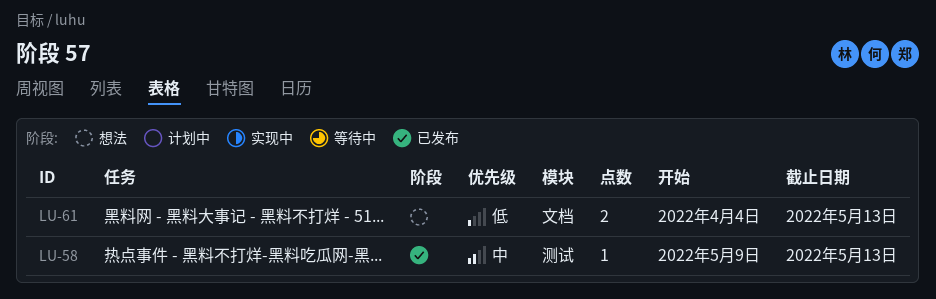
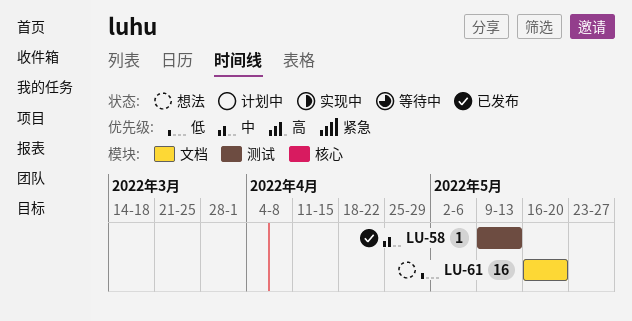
LU-61, estimate: 2 -> 16
LU-61, start: Apr 4 -> May 16
LU-61, due: May 13 -> May 20

